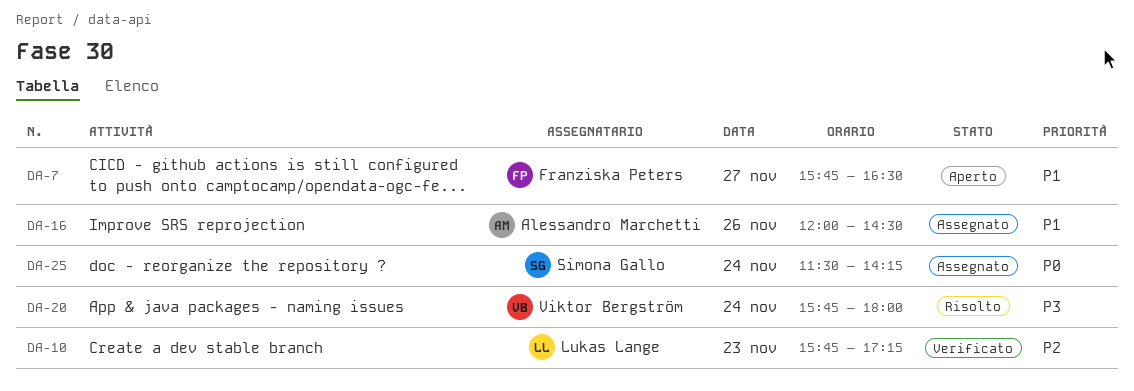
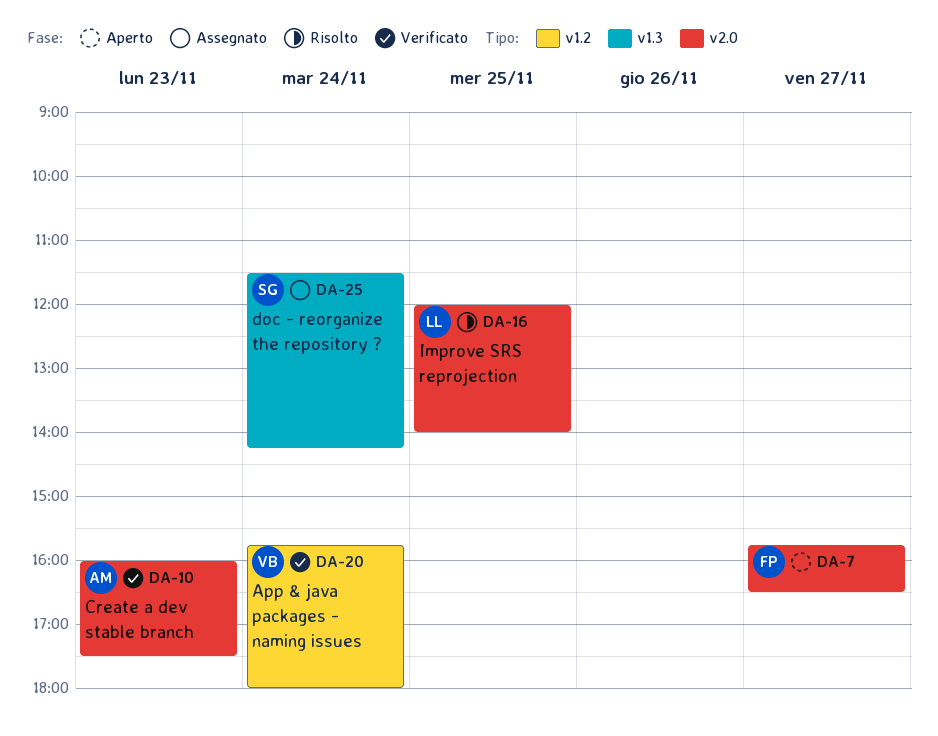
DA-10, owner: Lukas Lange -> Alessandro Marchetti
DA-10, begins: 15:45 -> 16:00
DA-10, ends: 17:15 -> 17:30
DA-16, status: Assegnato -> Risolto
DA-16, owner: Alessandro Marchetti -> Lukas Lange
DA-16, day: Nov 26 -> Nov 25
DA-16, ends: 14:30 -> 14:00
DA-20, status: Risolto -> Verificato

